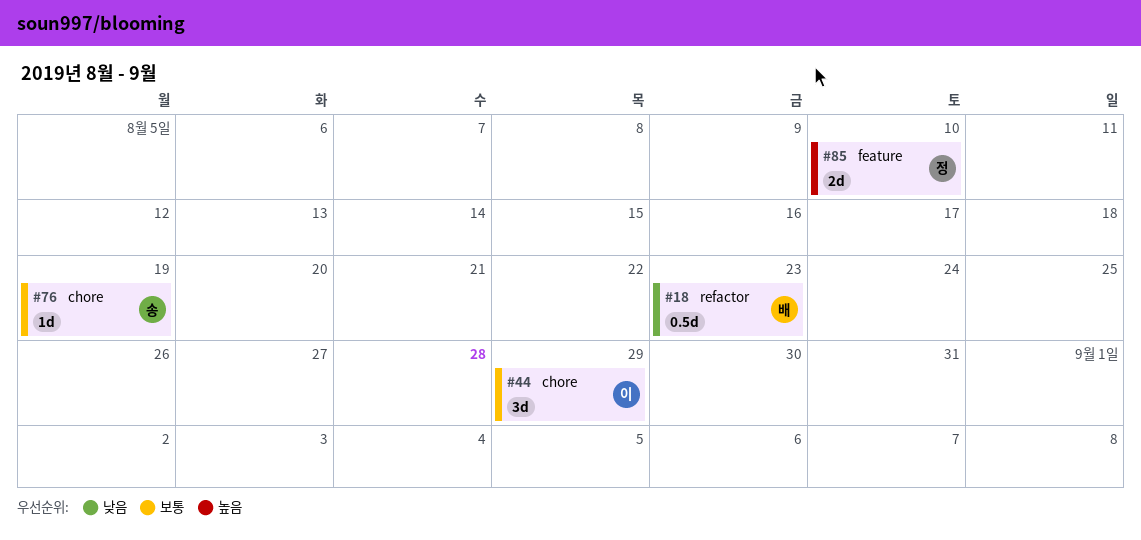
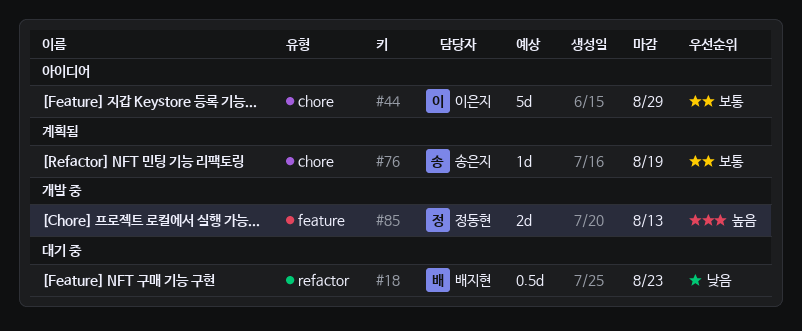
#44, estimate: 3d -> 5d
#85, due: Aug 10 -> Aug 13

